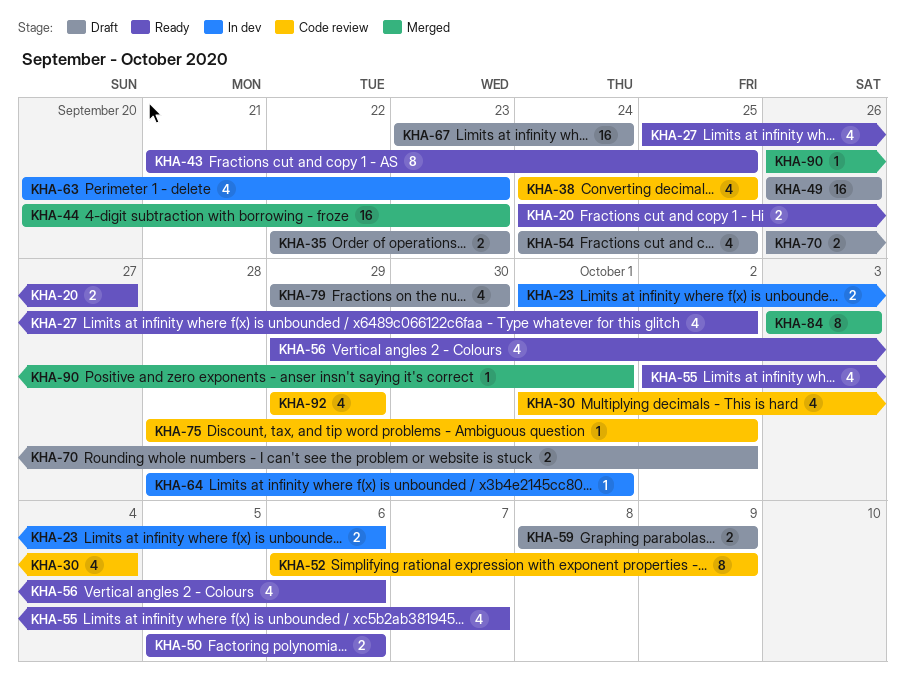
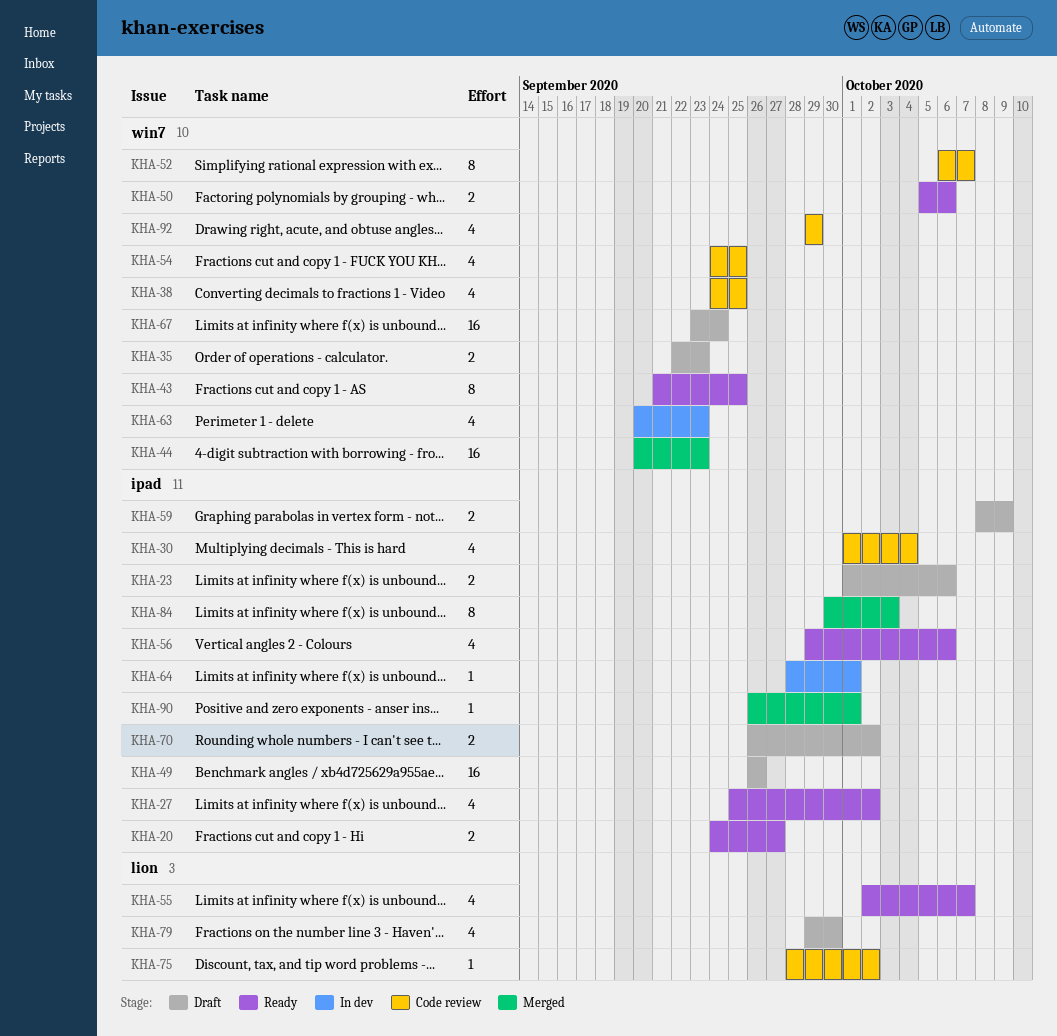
KHA-23, status: In dev -> Draft
KHA-52, due: Oct 9 -> Oct 7
KHA-54, status: Draft -> Code review
KHA-84, start: Oct 3 -> Sep 30

